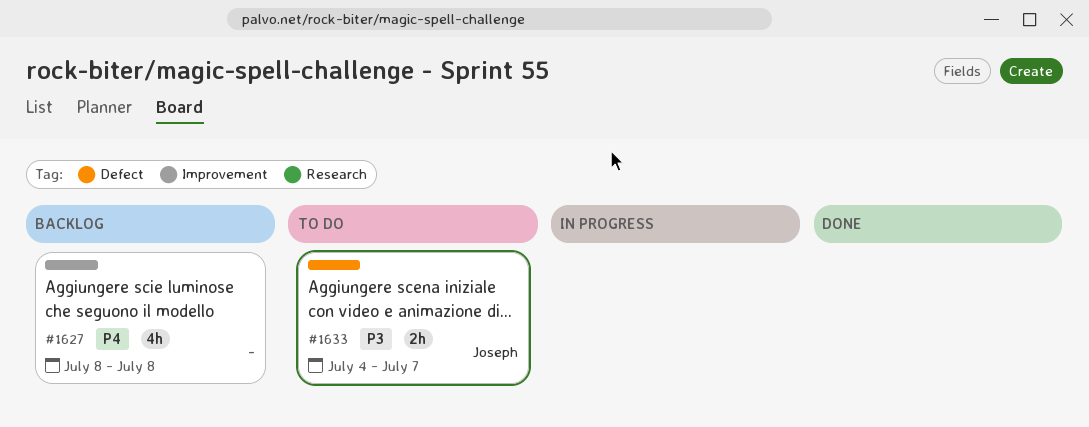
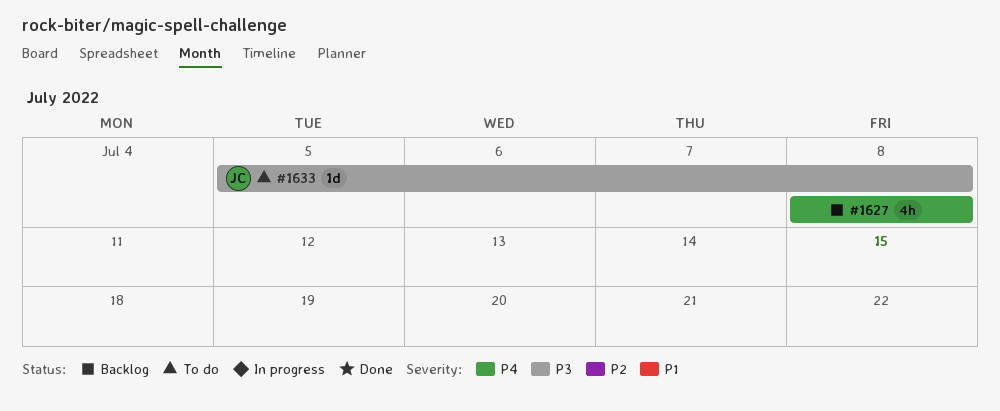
#1633, estimate: 2h -> 1d
#1633, start: Jul 4 -> Jul 5
#1633, due: Jul 7 -> Jul 8

